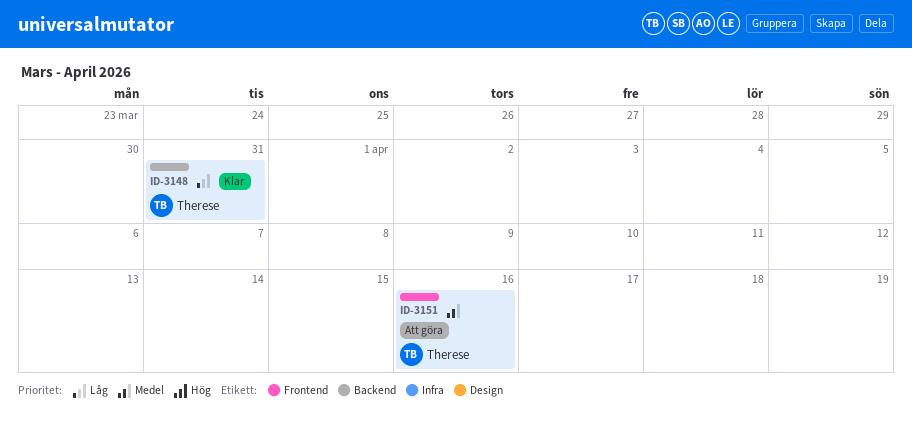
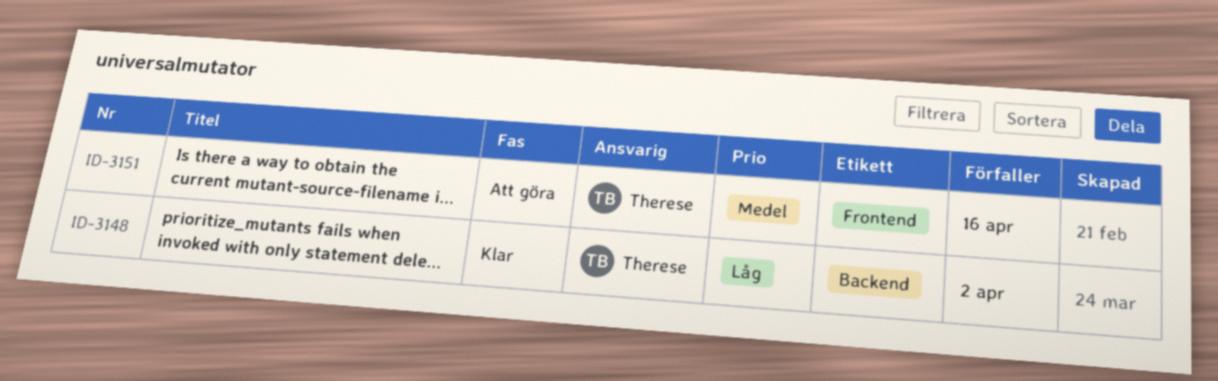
ID-3148, due: Mar 31 -> Apr 2

